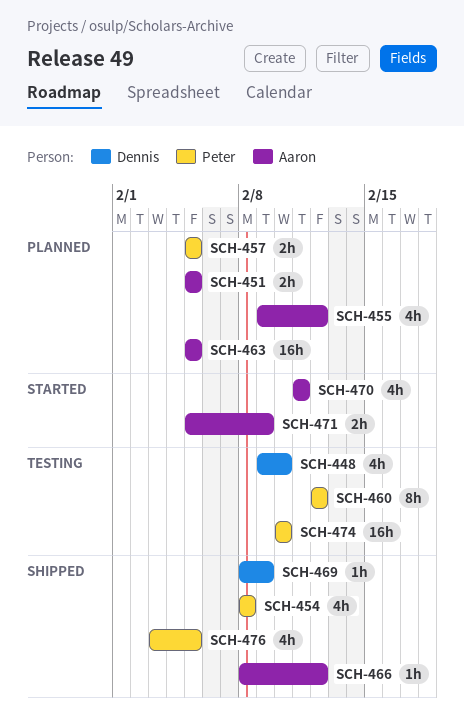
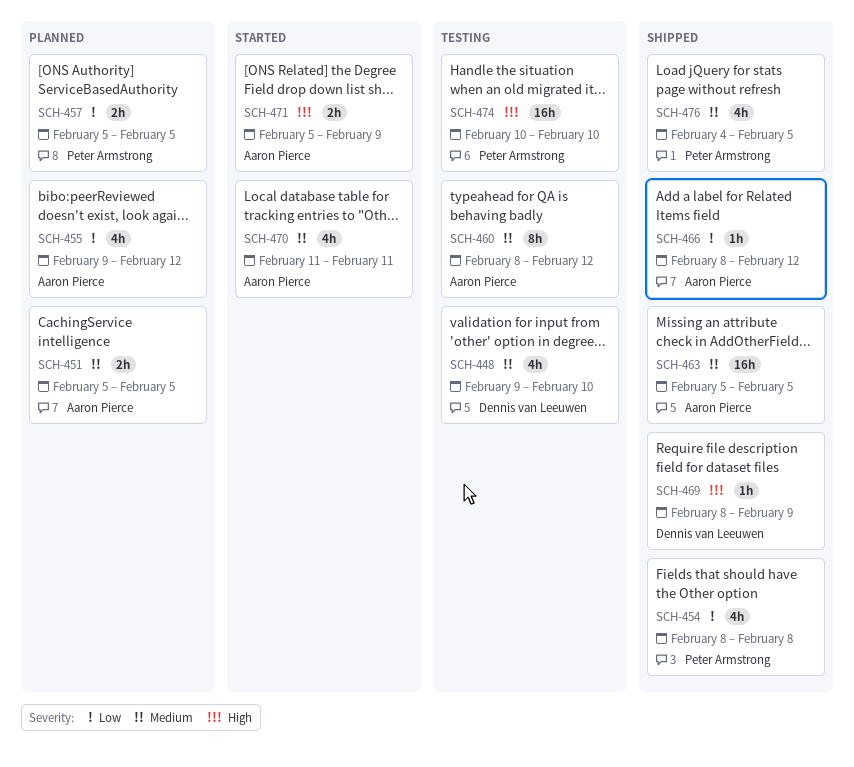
SCH-460, owner: Peter Armstrong -> Aaron Pierce
SCH-460, start: Feb 12 -> Feb 8
SCH-463, status: Planned -> Shipped
SCH-476, start: Feb 3 -> Feb 4

